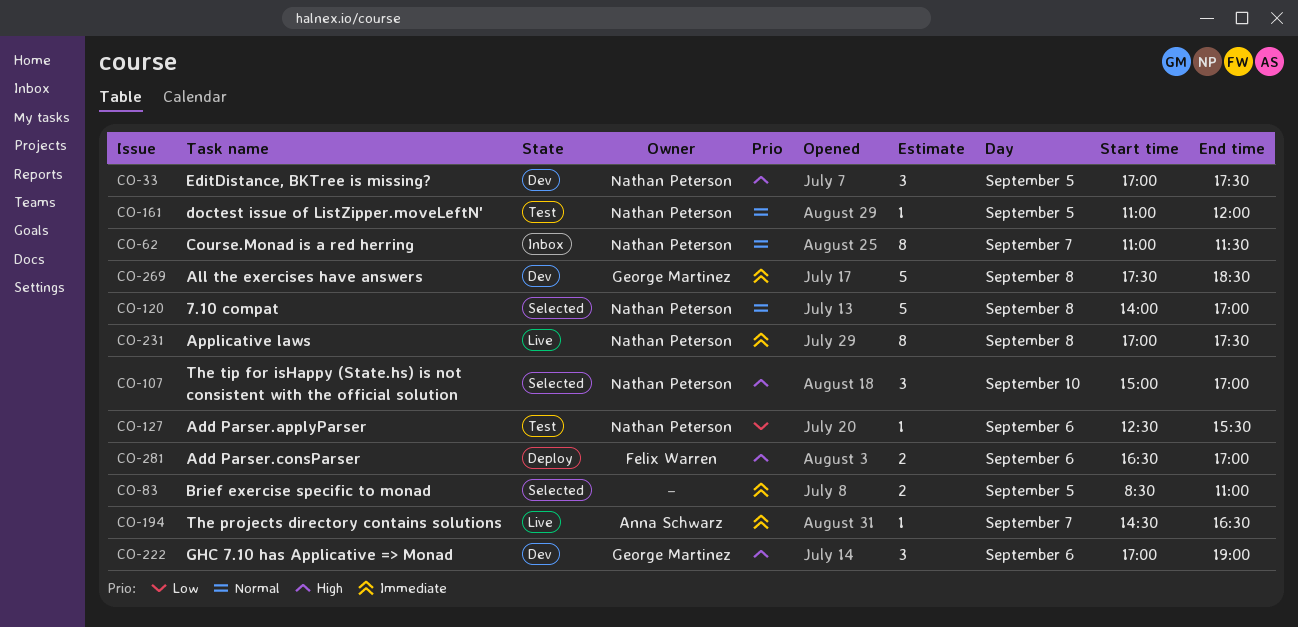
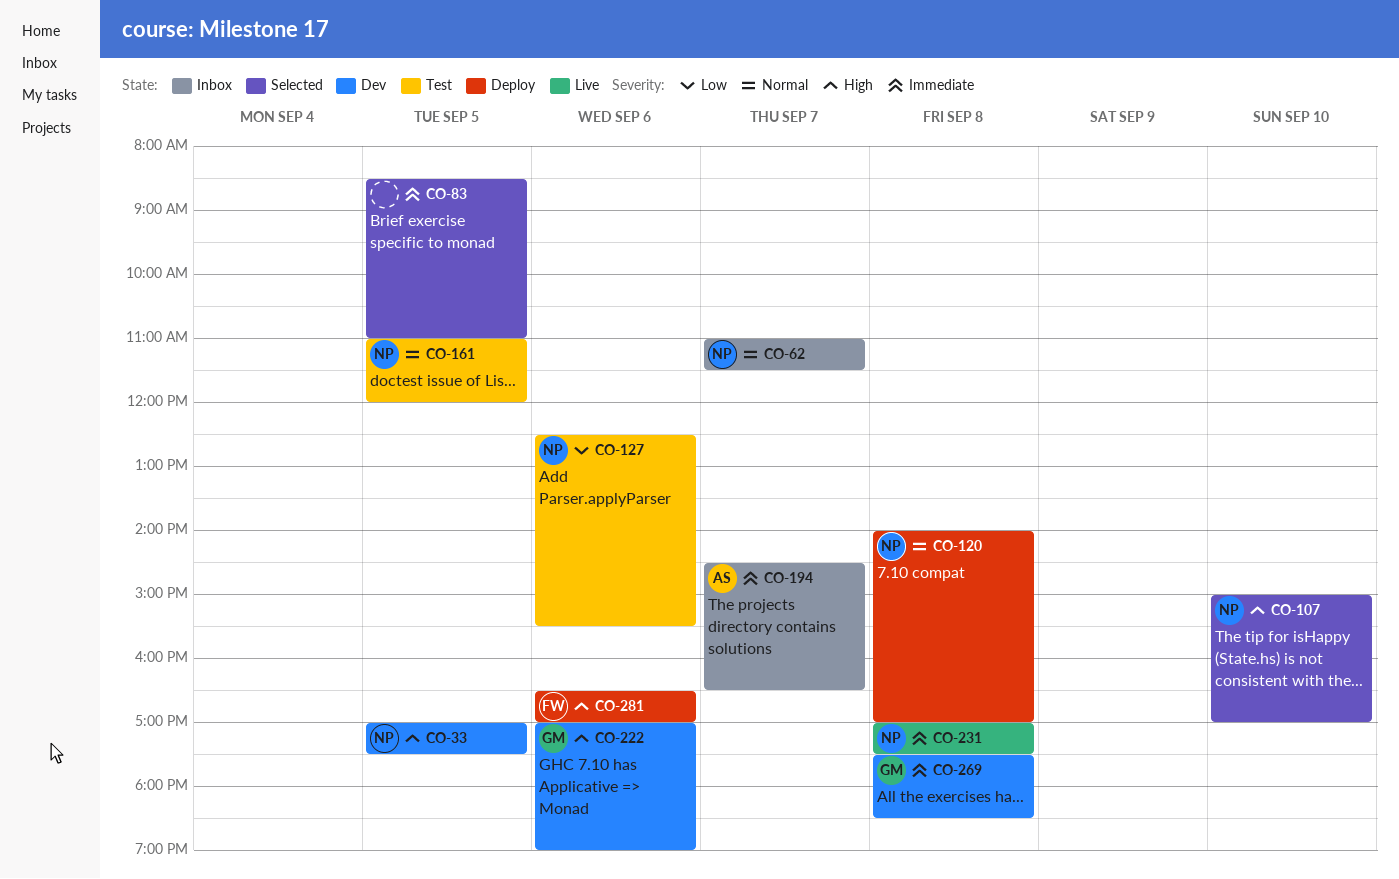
CO-120, status: Selected -> Deploy
CO-194, status: Live -> Inbox

